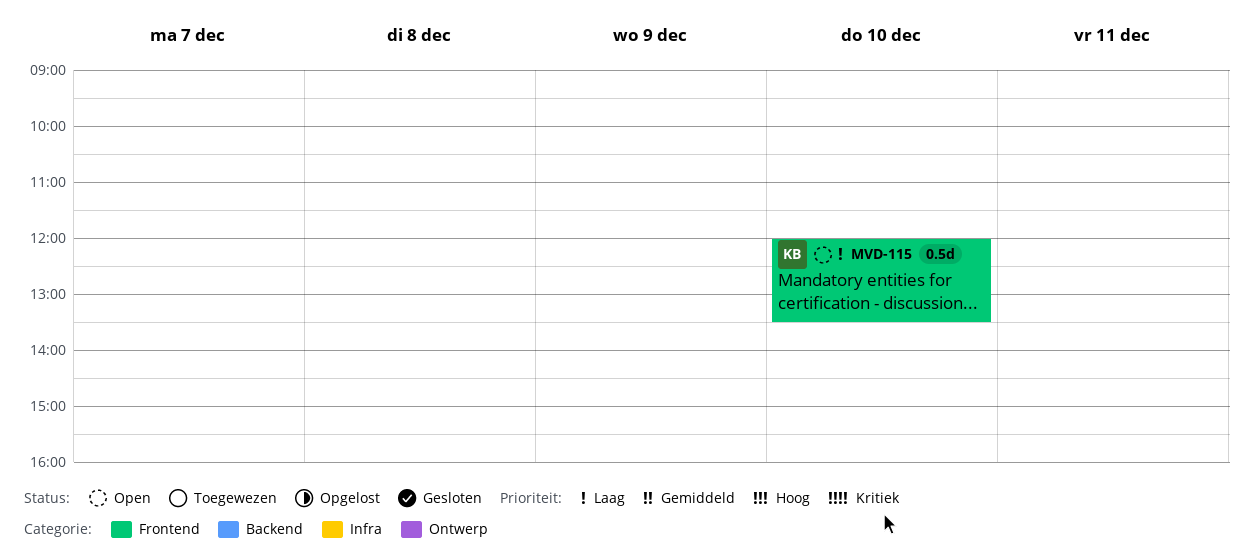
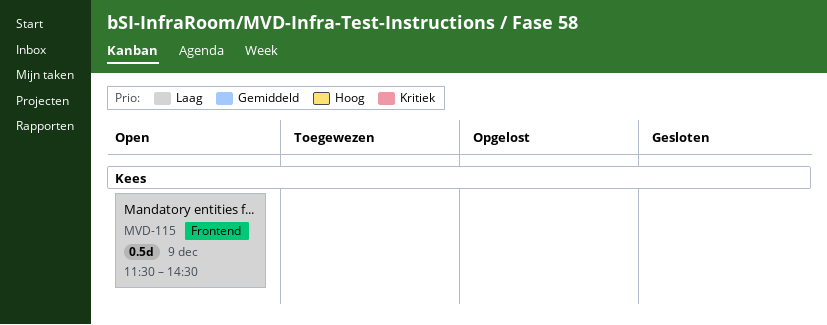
MVD-115, day: Dec 10 -> Dec 9
MVD-115, begins: 12:00 -> 11:30
MVD-115, ends: 13:30 -> 14:30

